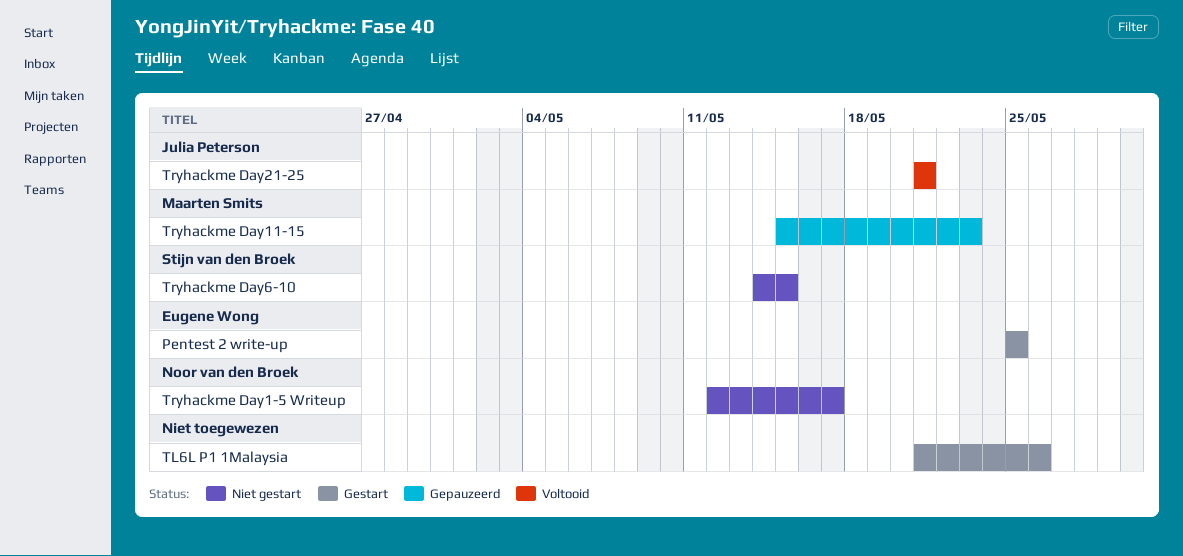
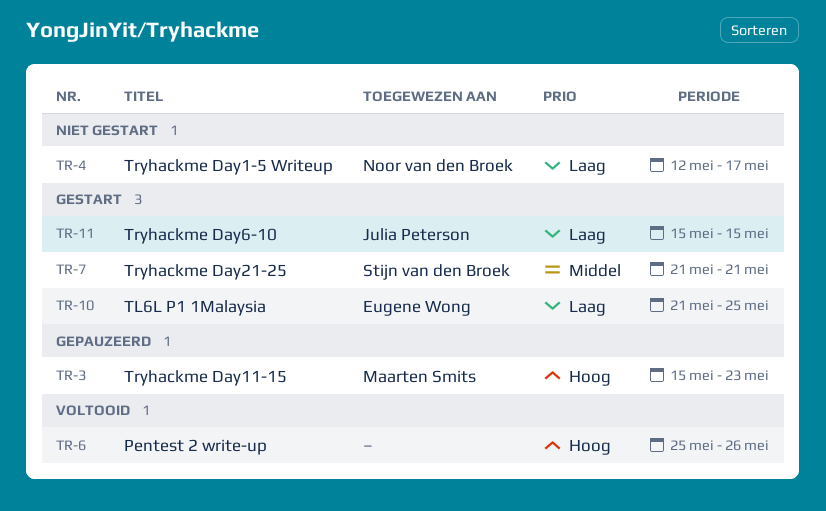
Pentest 2 write-up, status: Gestart -> Voltooid
Pentest 2 write-up, owner: Eugene Wong -> none
Pentest 2 write-up, due: May 25 -> May 26
TL6L P1 1Malaysia, owner: none -> Eugene Wong
TL6L P1 1Malaysia, due: May 26 -> May 25
Tryhackme Day21-25, status: Voltooid -> Gestart
Tryhackme Day21-25, owner: Julia Peterson -> Stijn van den Broek
Tryhackme Day6-10, status: Niet gestart -> Gestart
Tryhackme Day6-10, owner: Stijn van den Broek -> Julia Peterson
Tryhackme Day6-10, start: May 14 -> May 15

